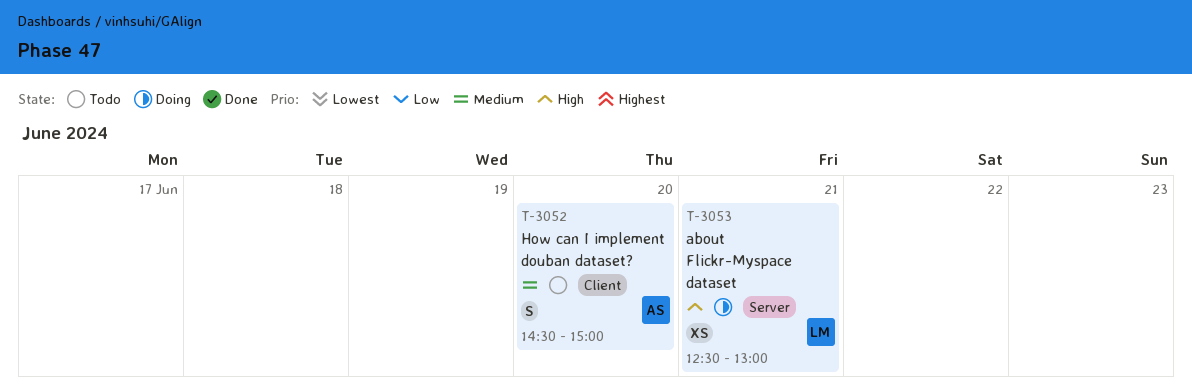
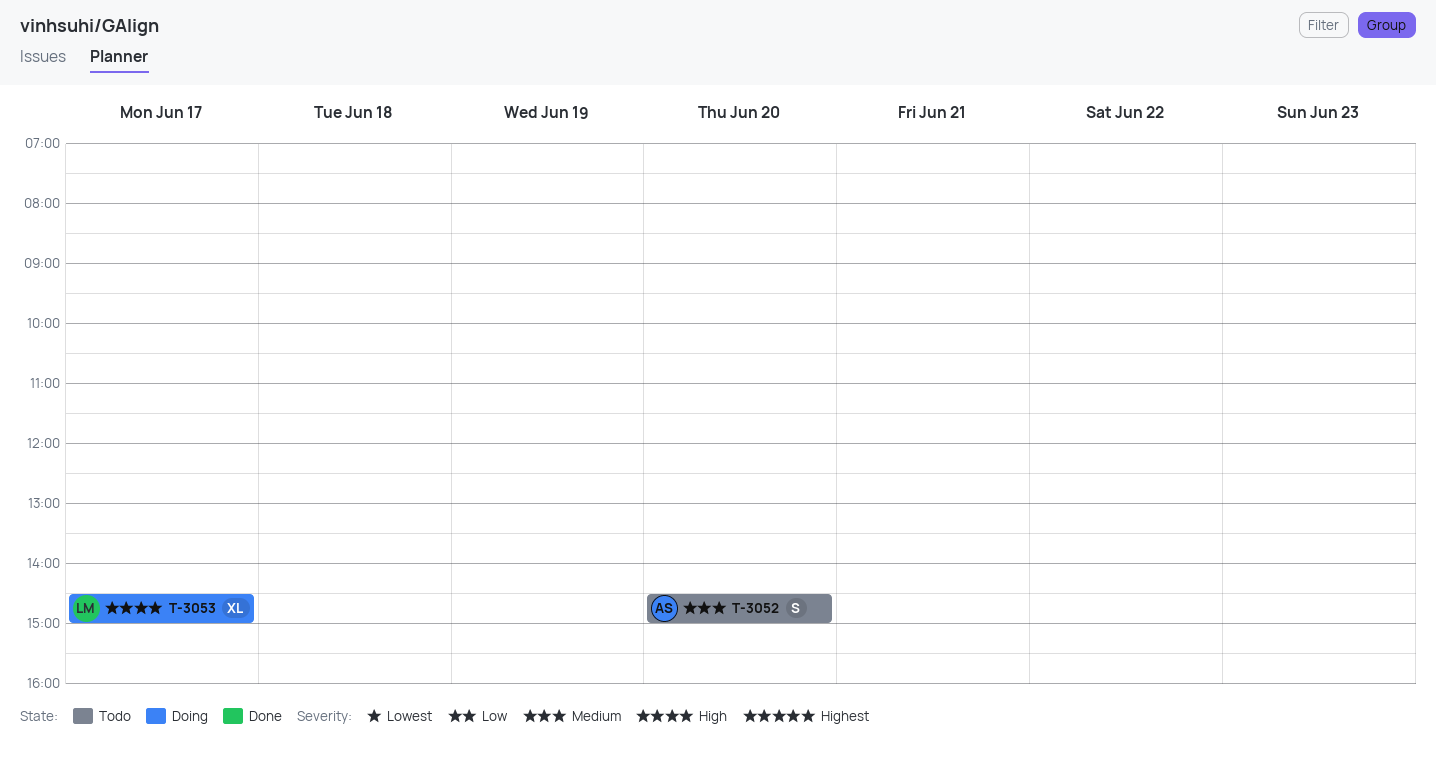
T-3053, estimate: XS -> XL
T-3053, day: Jun 21 -> Jun 17
T-3053, begins: 12:30 -> 14:30
T-3053, ends: 13:00 -> 15:00

